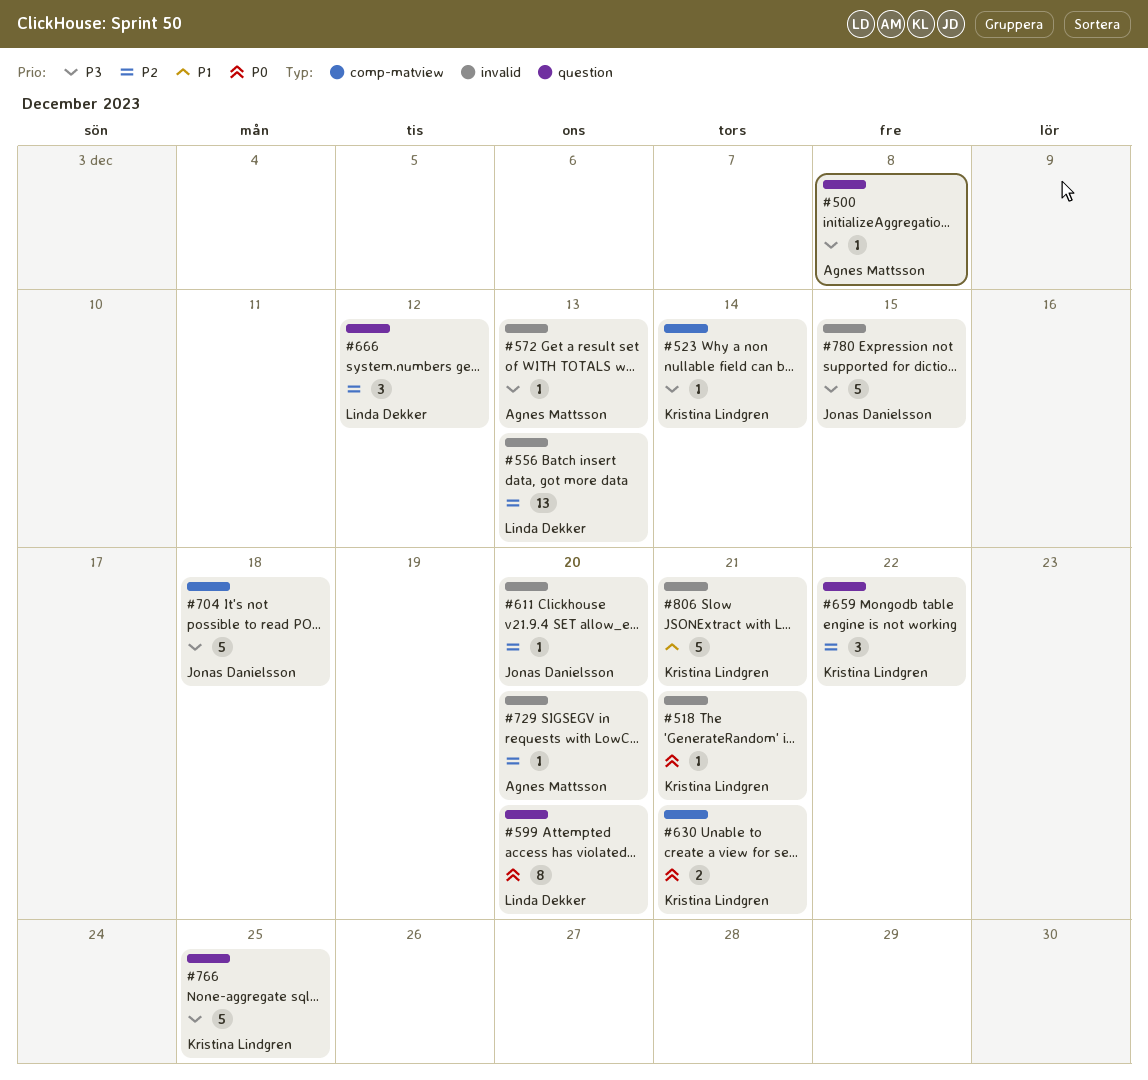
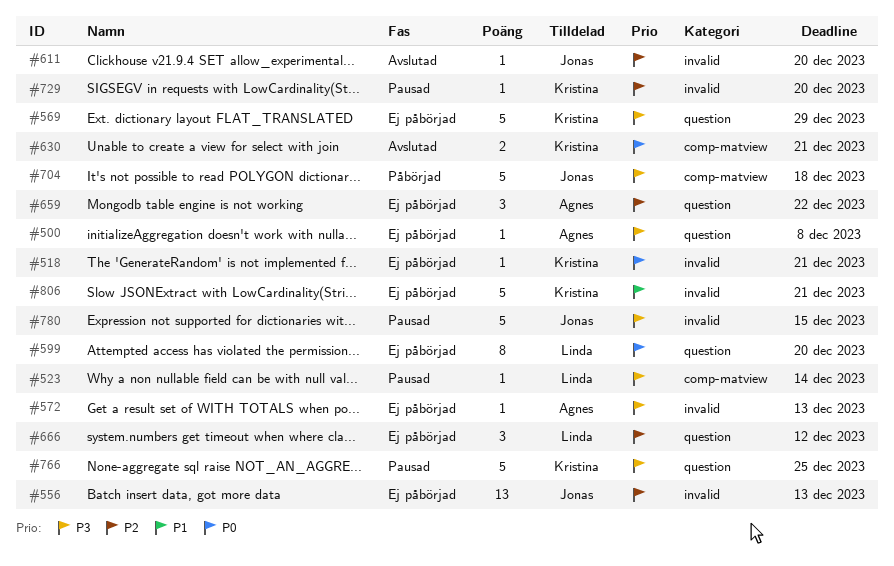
#523, owner: Kristina Lindgren -> Linda Dekker
#556, owner: Linda Dekker -> Jonas Danielsson
#569: none -> present
#659, owner: Kristina Lindgren -> Agnes Mattsson
#729, owner: Agnes Mattsson -> Kristina Lindgren

